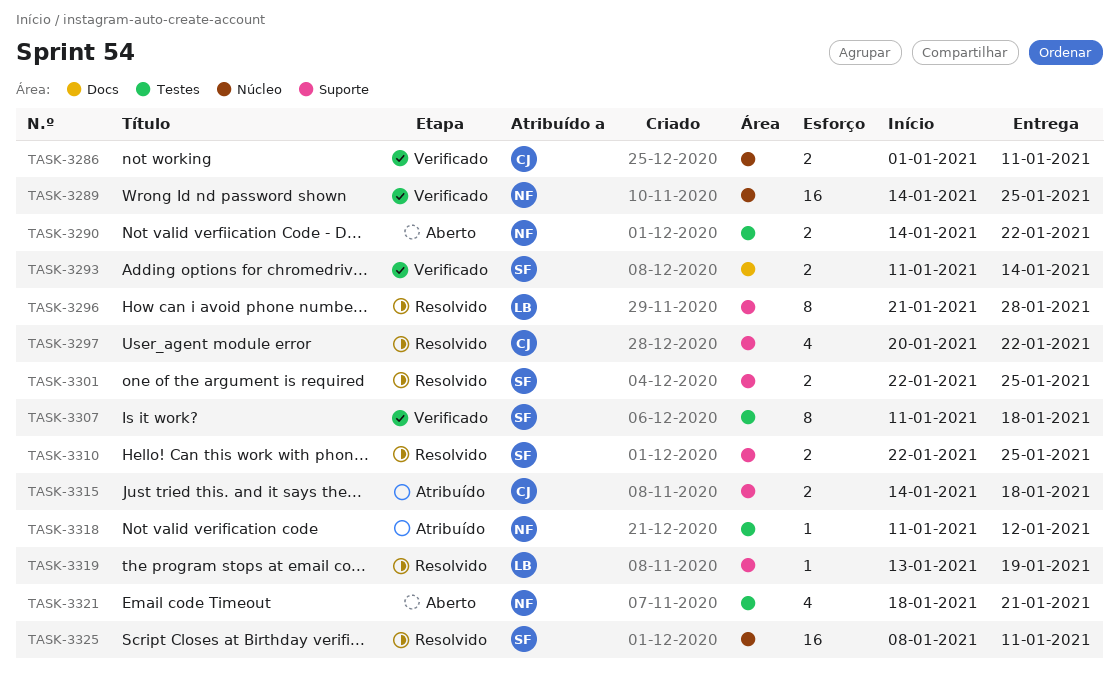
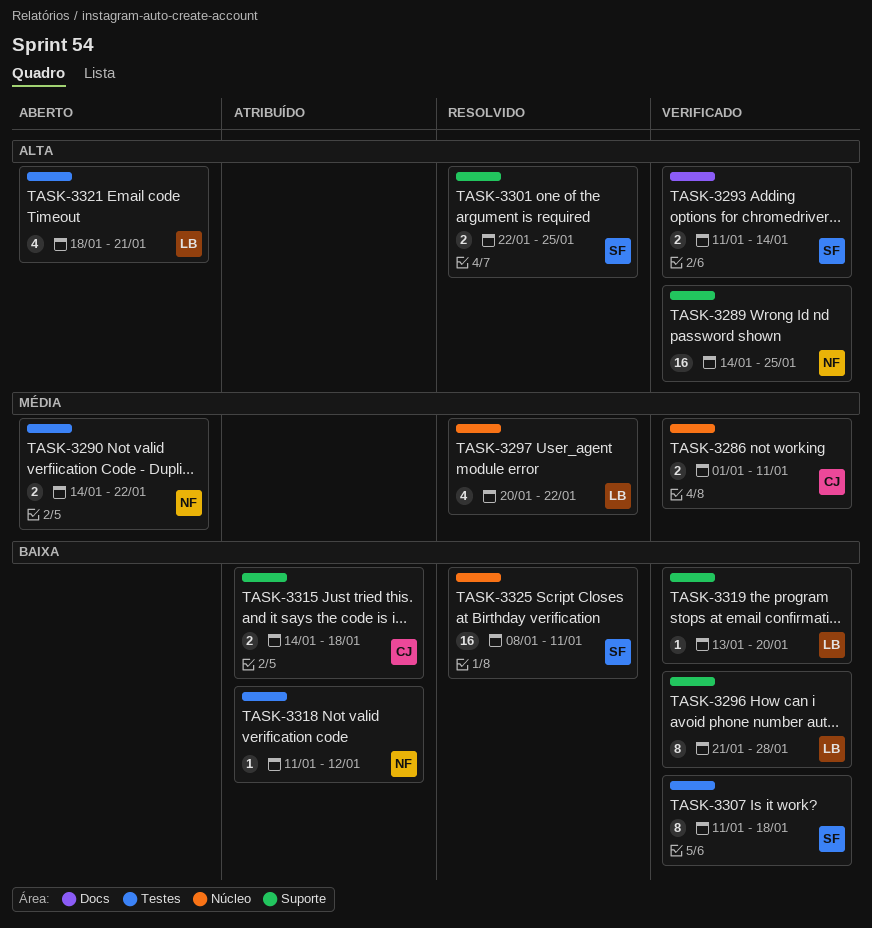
TASK-3289, label: Núcleo -> Suporte
TASK-3296, status: Resolvido -> Verificado
TASK-3297, owner: CJ -> LB
TASK-3297, label: Suporte -> Núcleo
TASK-3310: present -> none
TASK-3319, status: Resolvido -> Verificado
TASK-3319, due: Jan 19 -> Jan 20
TASK-3321, owner: NF -> LB

